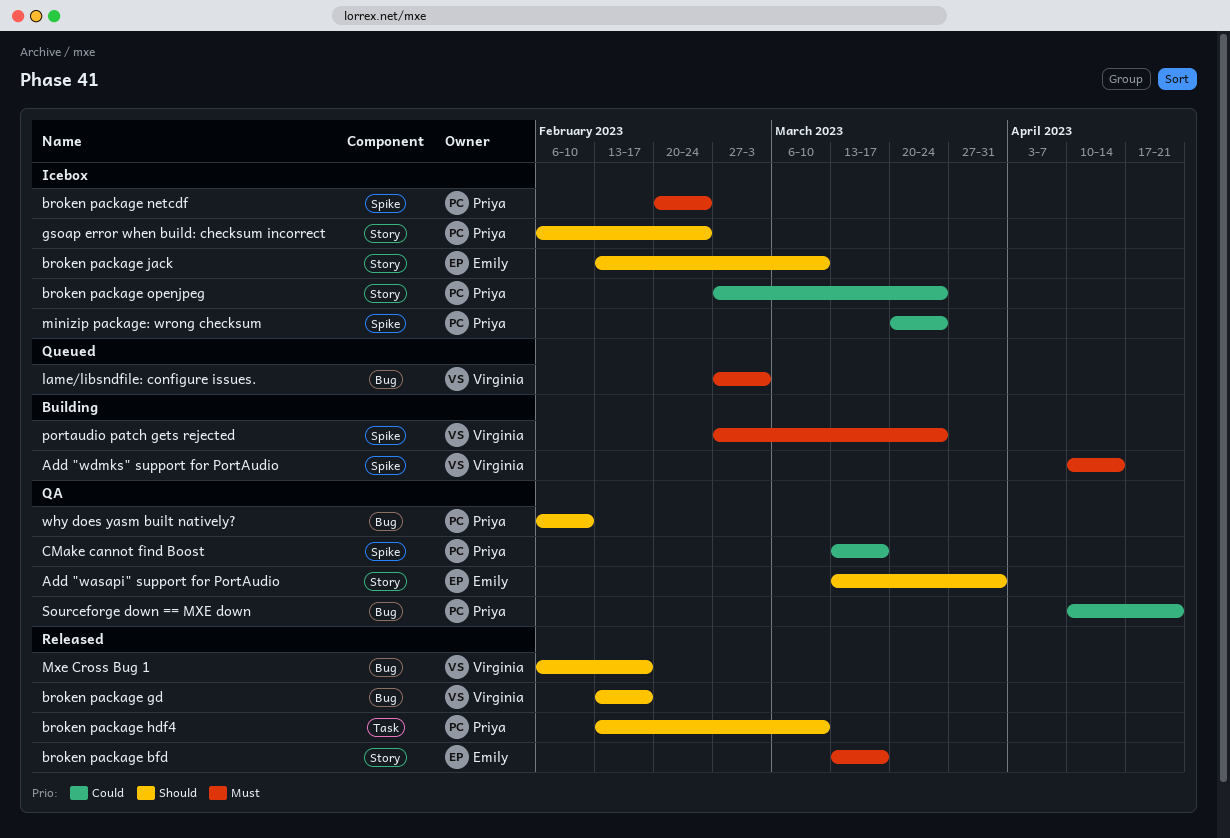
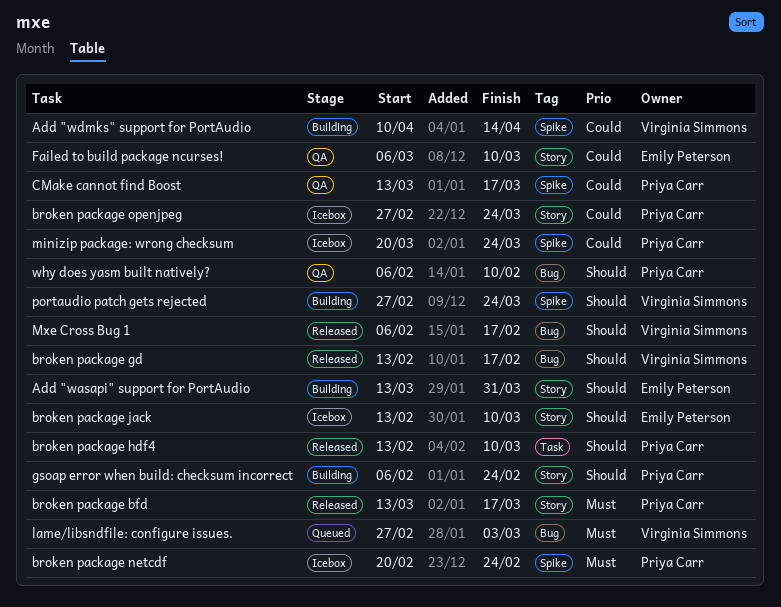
Add "wasapi" support for PortAudio, status: QA -> Building
Add "wdmks" support for PortAudio, priority: Must -> Could
broken package bfd, owner: Emily Peterson -> Priya Carr
Failed to build package ncurses!: none -> present
gsoap error when build: checksum incorrect, status: Icebox -> Building
portaudio patch gets rejected, priority: Must -> Should
Sourceforge down == MXE down: present -> none

